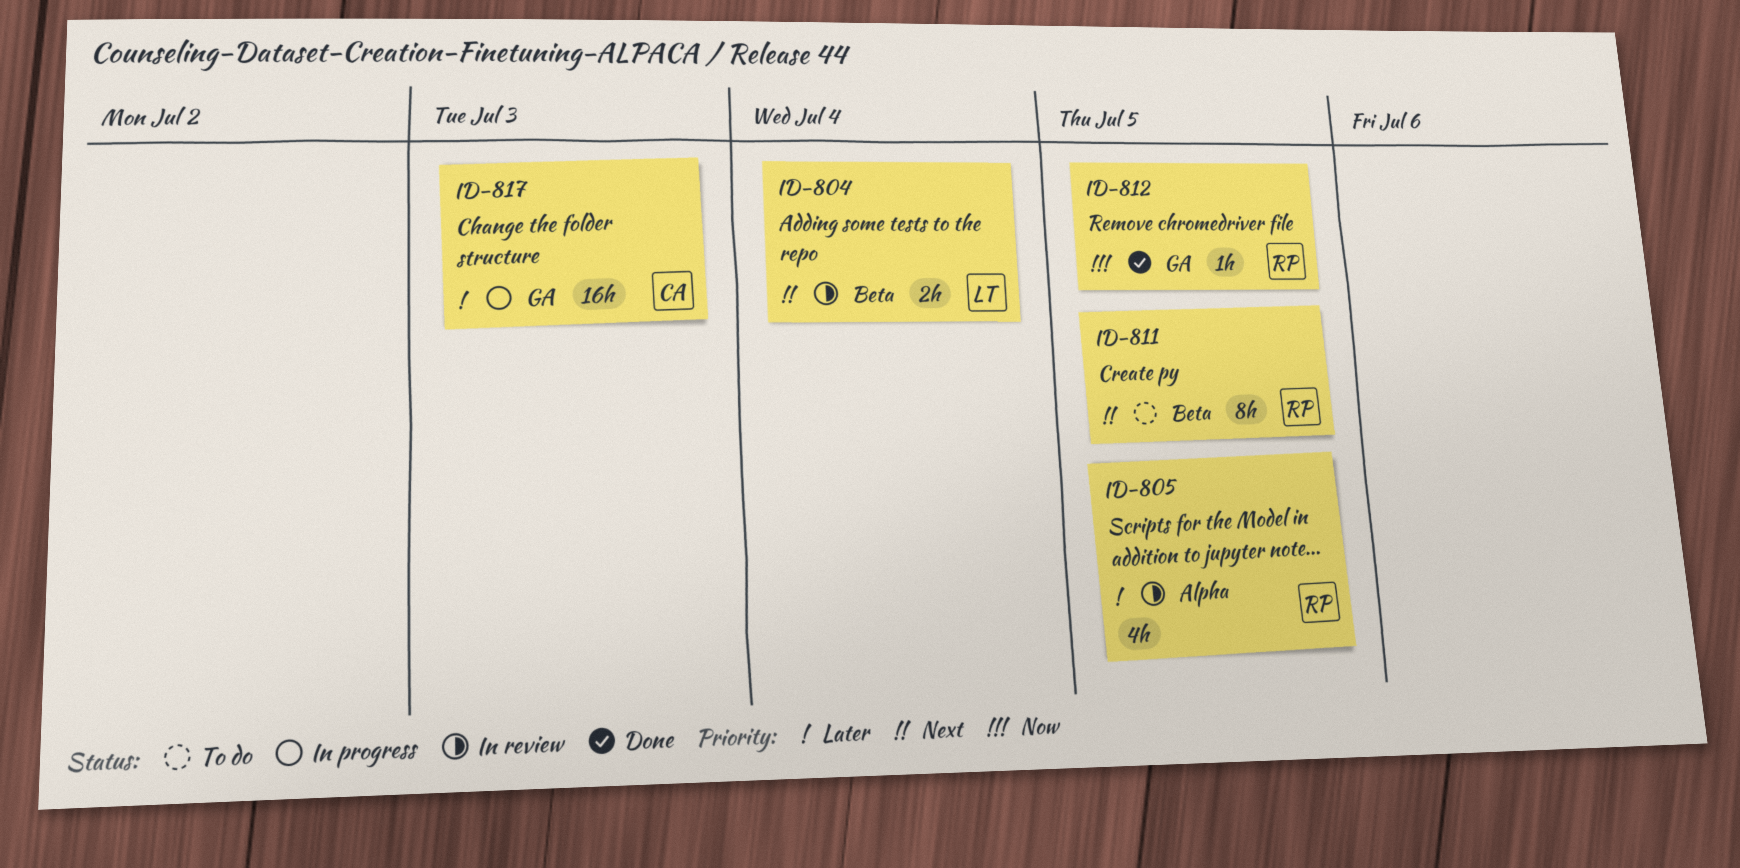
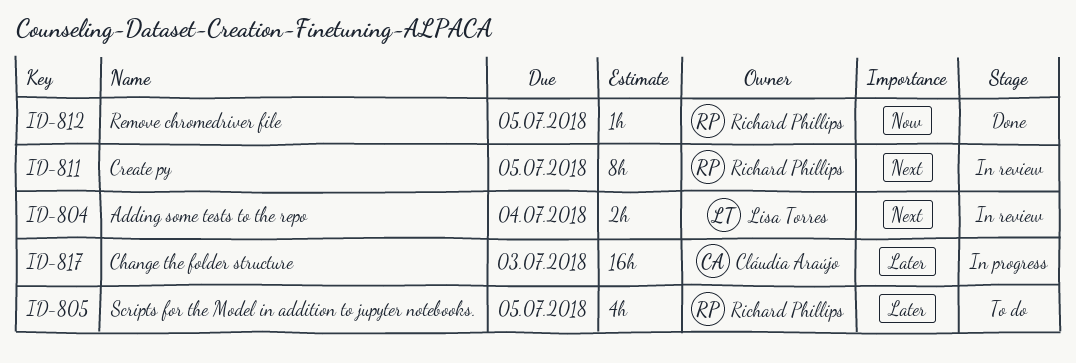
ID-805, status: In review -> To do
ID-811, status: To do -> In review

